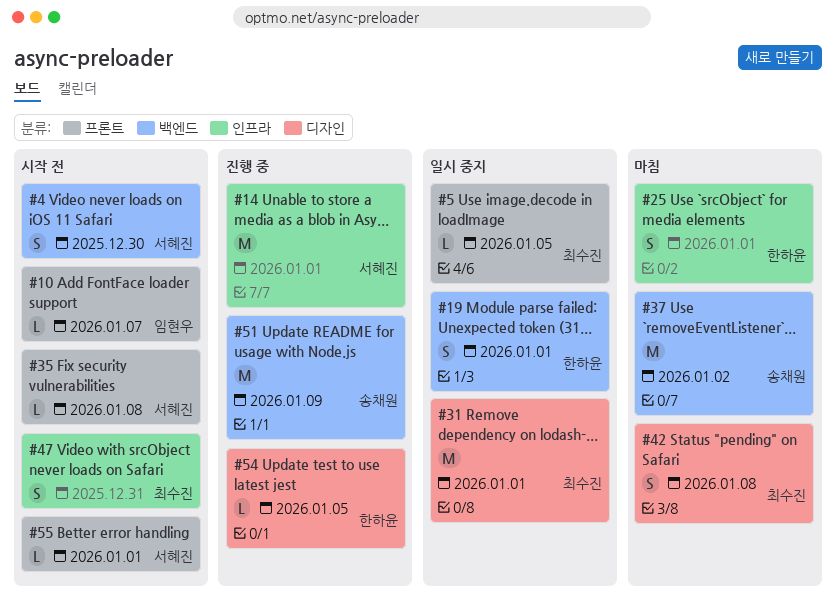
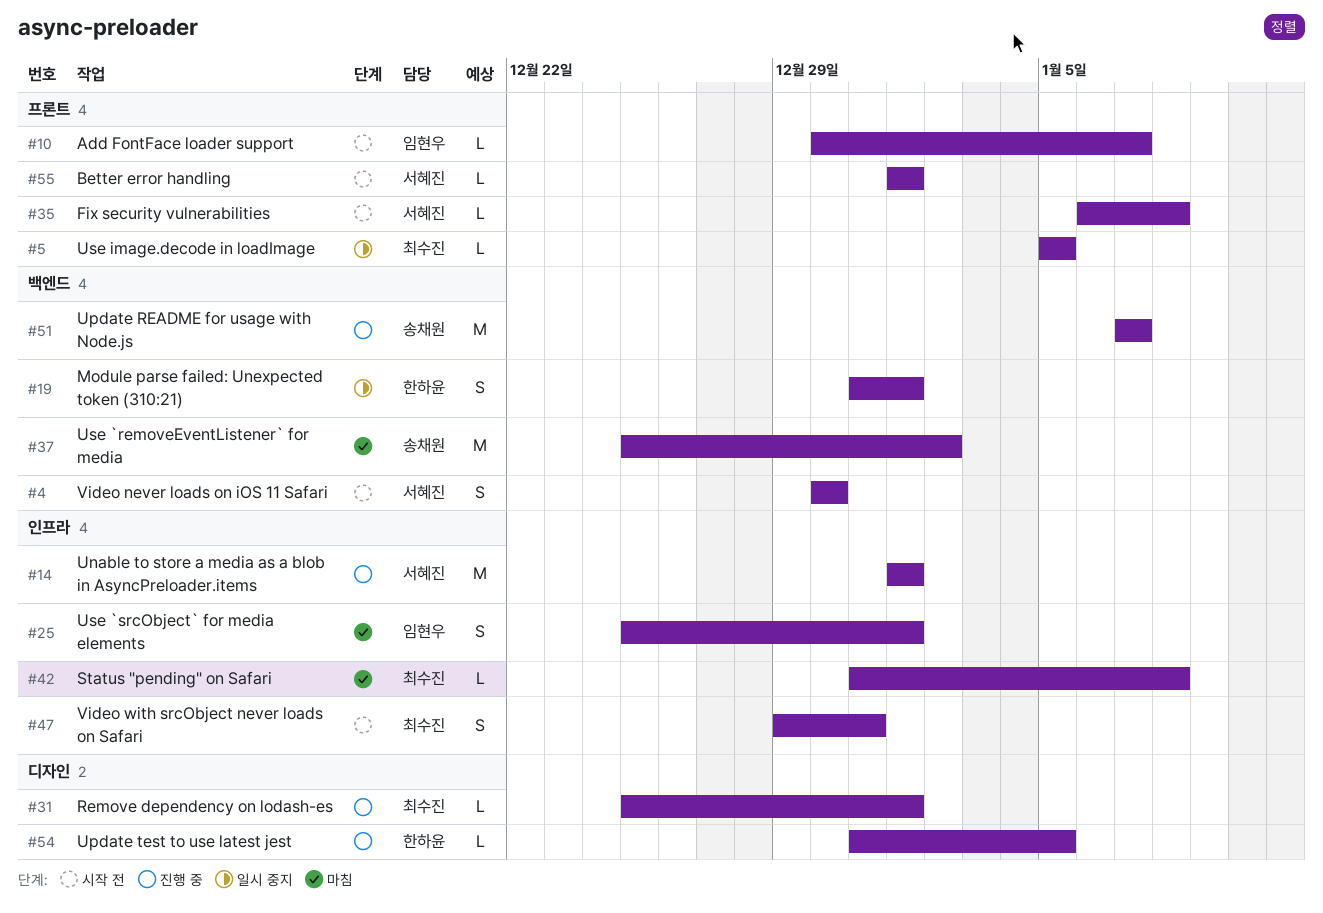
#25, owner: 한하윤 -> 임현우
#31, status: 일시 중지 -> 진행 중
#31, estimate: M -> L
#42, label: 디자인 -> 인프라
#42, estimate: S -> L
#51, due: Jan 9 -> Jan 7

